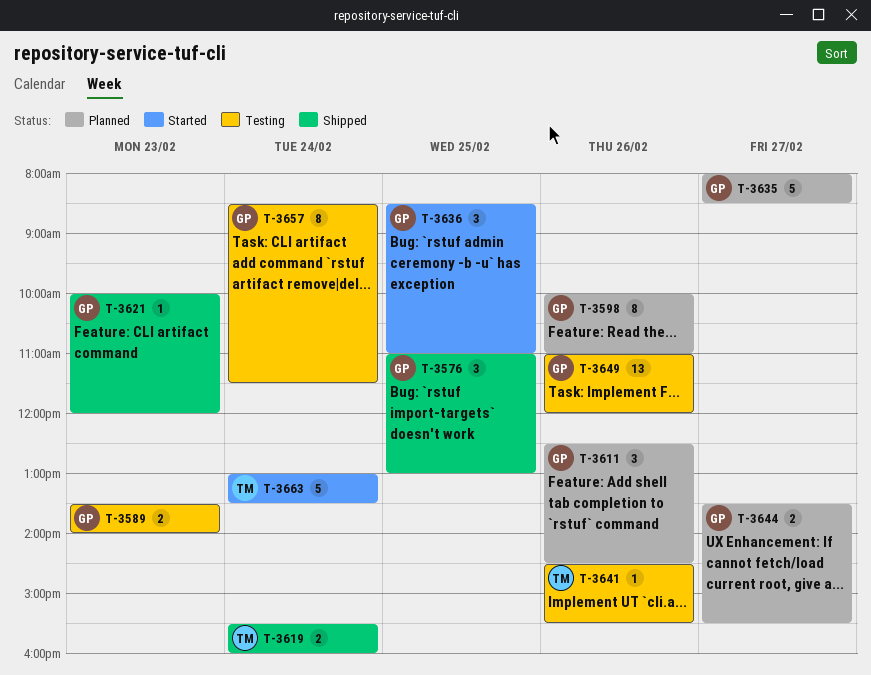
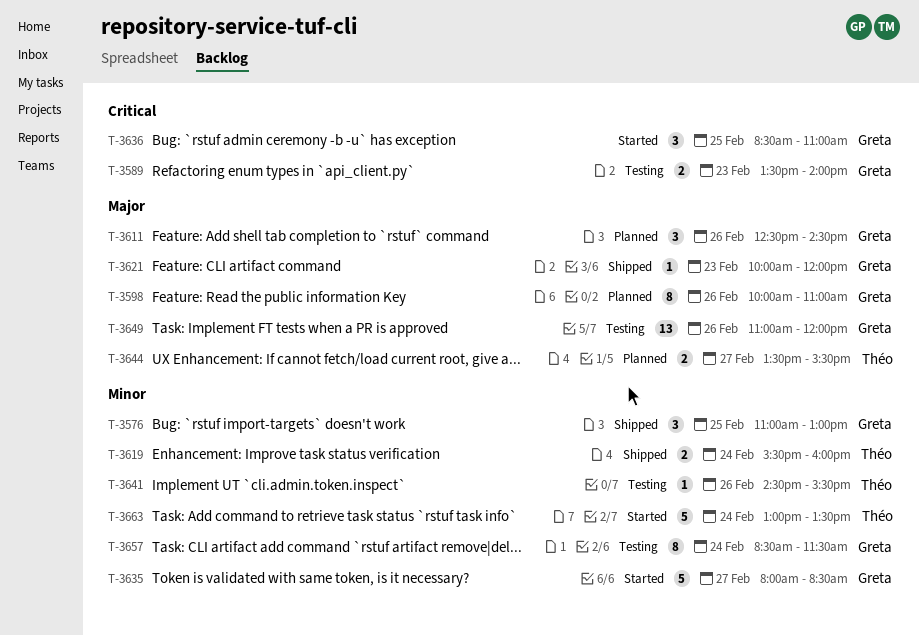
T-3635, status: Planned -> Started
T-3644, owner: Greta -> Théo

